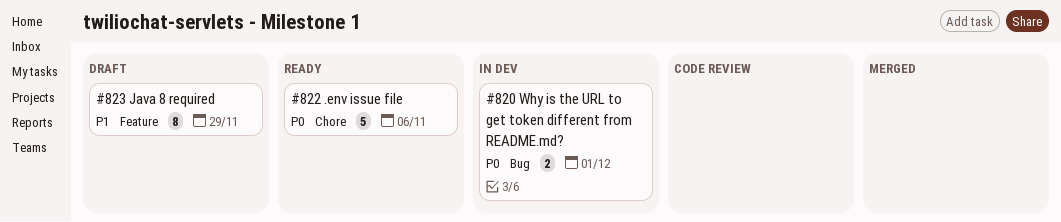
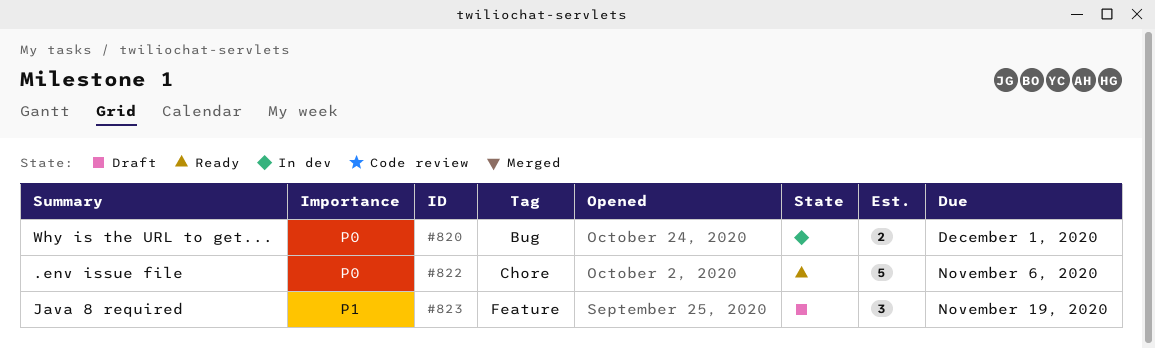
#823, estimate: 8 -> 3
#823, due: Nov 29 -> Nov 19

